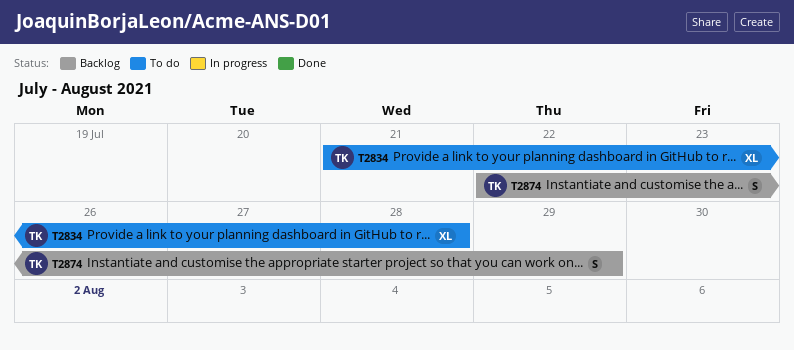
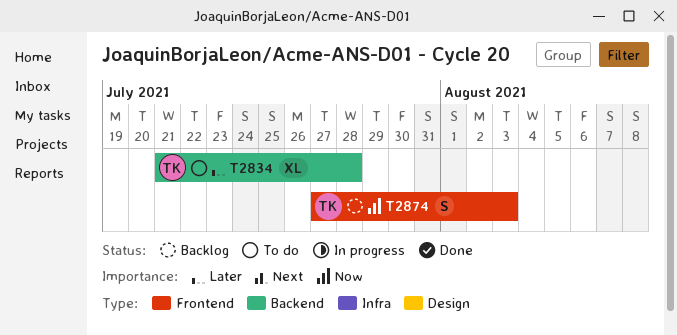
T2874, start: Jul 22 -> Jul 27
T2874, due: Jul 29 -> Aug 3

